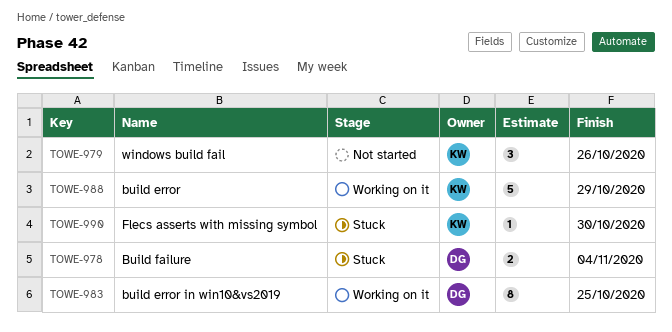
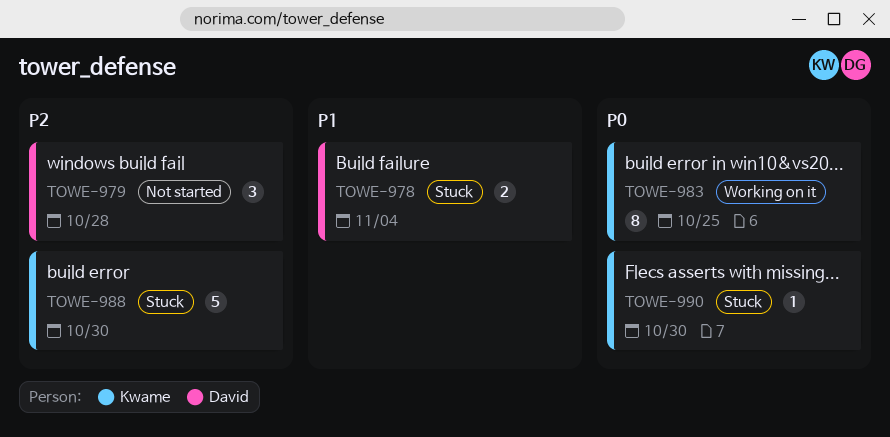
TOWE-979, owner: Kwame -> David
TOWE-979, due: Oct 26 -> Oct 28
TOWE-983, owner: David -> Kwame
TOWE-988, status: Working on it -> Stuck
TOWE-988, due: Oct 29 -> Oct 30

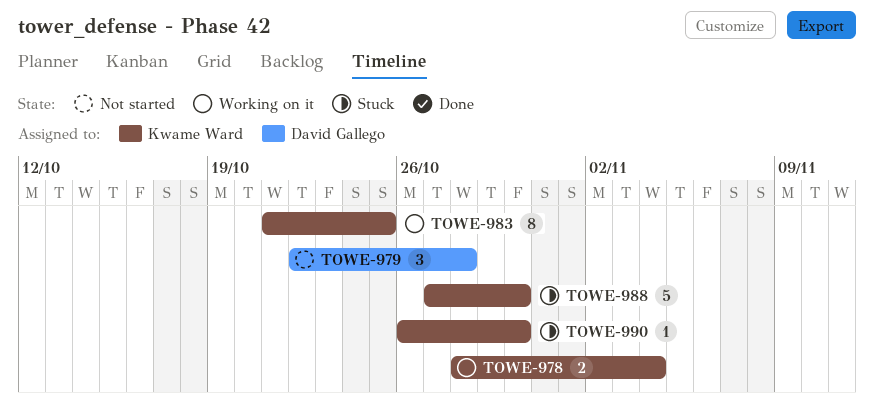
TOWE-978, status: Stuck -> Working on it
TOWE-978, owner: David Gallego -> Kwame Ward

